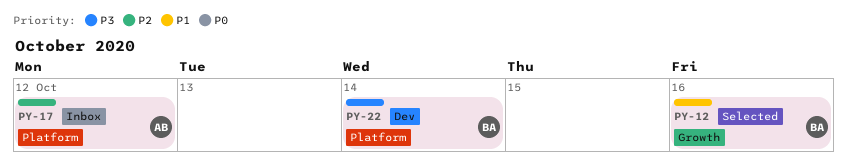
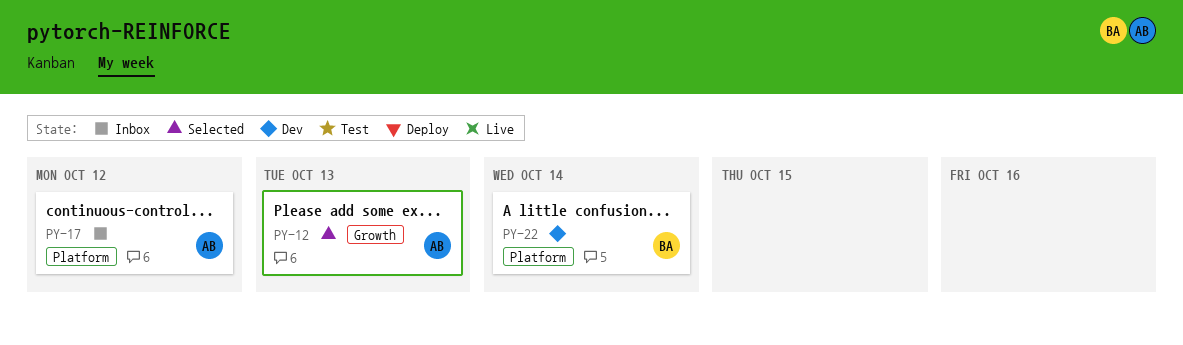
PY-12, owner: BA -> AB
PY-12, due: Oct 16 -> Oct 13

